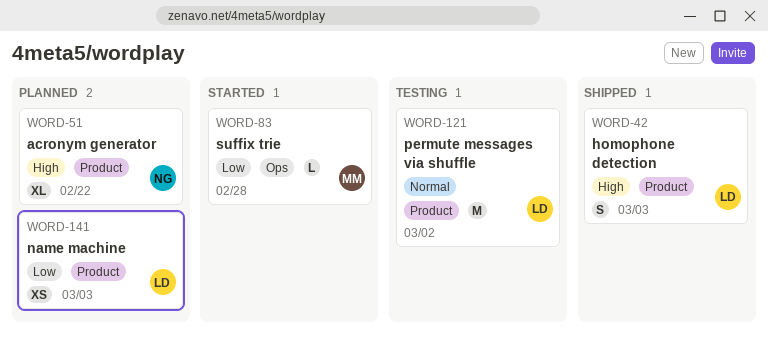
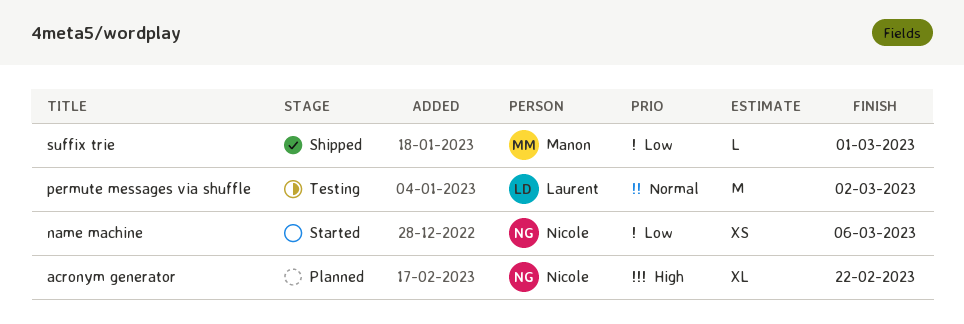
homophone detection: present -> none
name machine, status: Planned -> Started
name machine, owner: Laurent -> Nicole
name machine, due: Mar 3 -> Mar 6
suffix trie, status: Started -> Shipped
suffix trie, due: Feb 28 -> Mar 1

